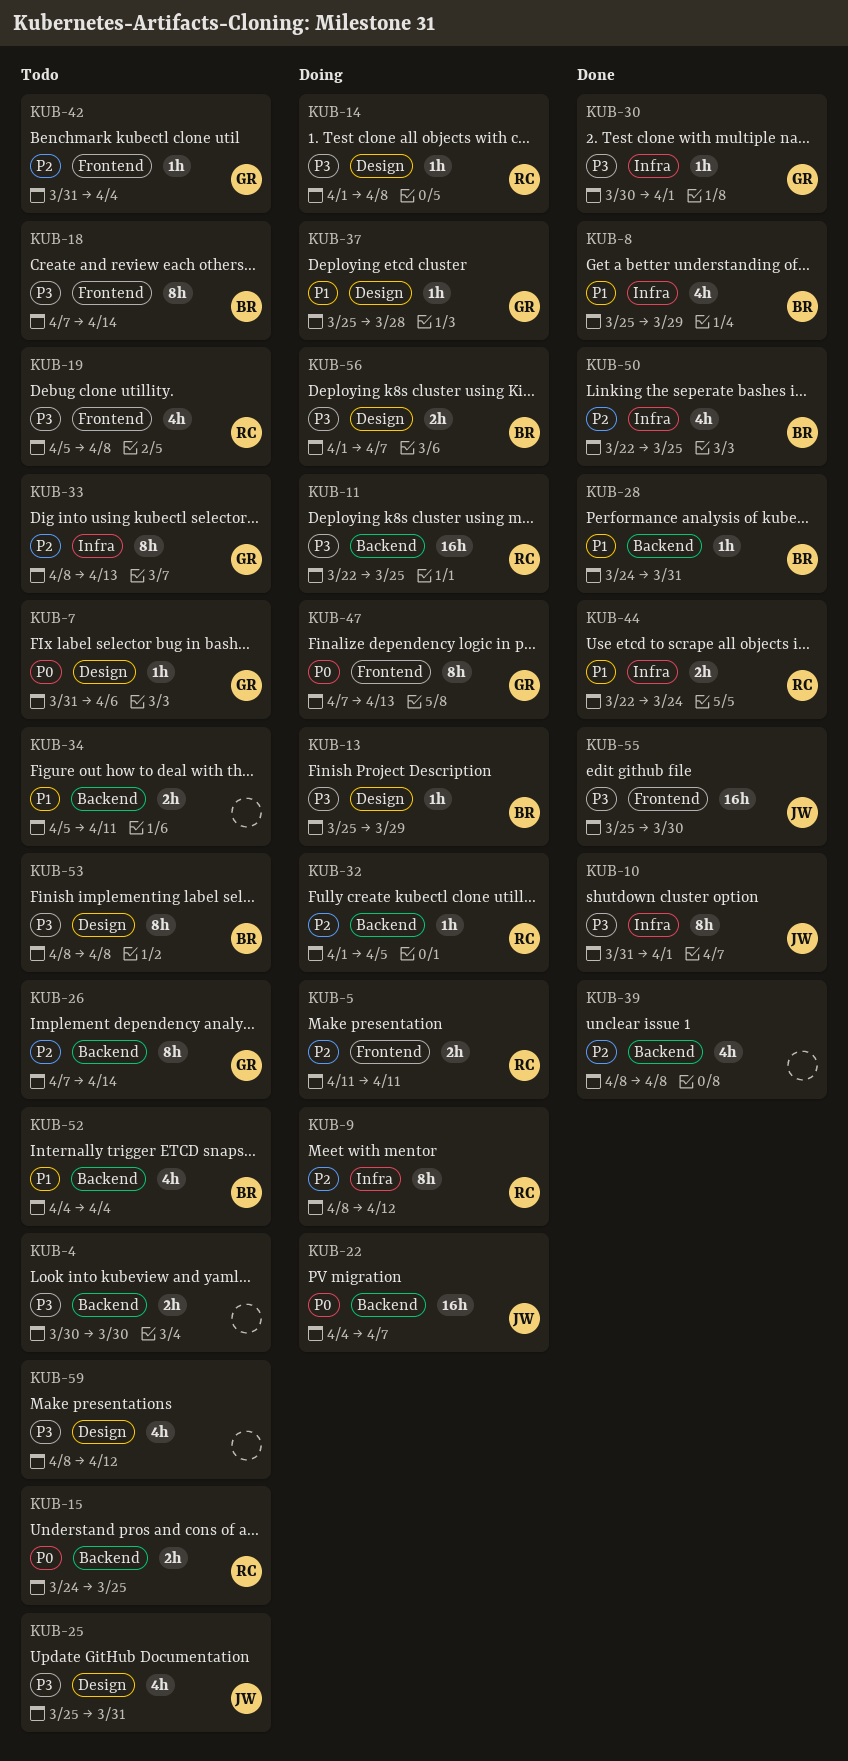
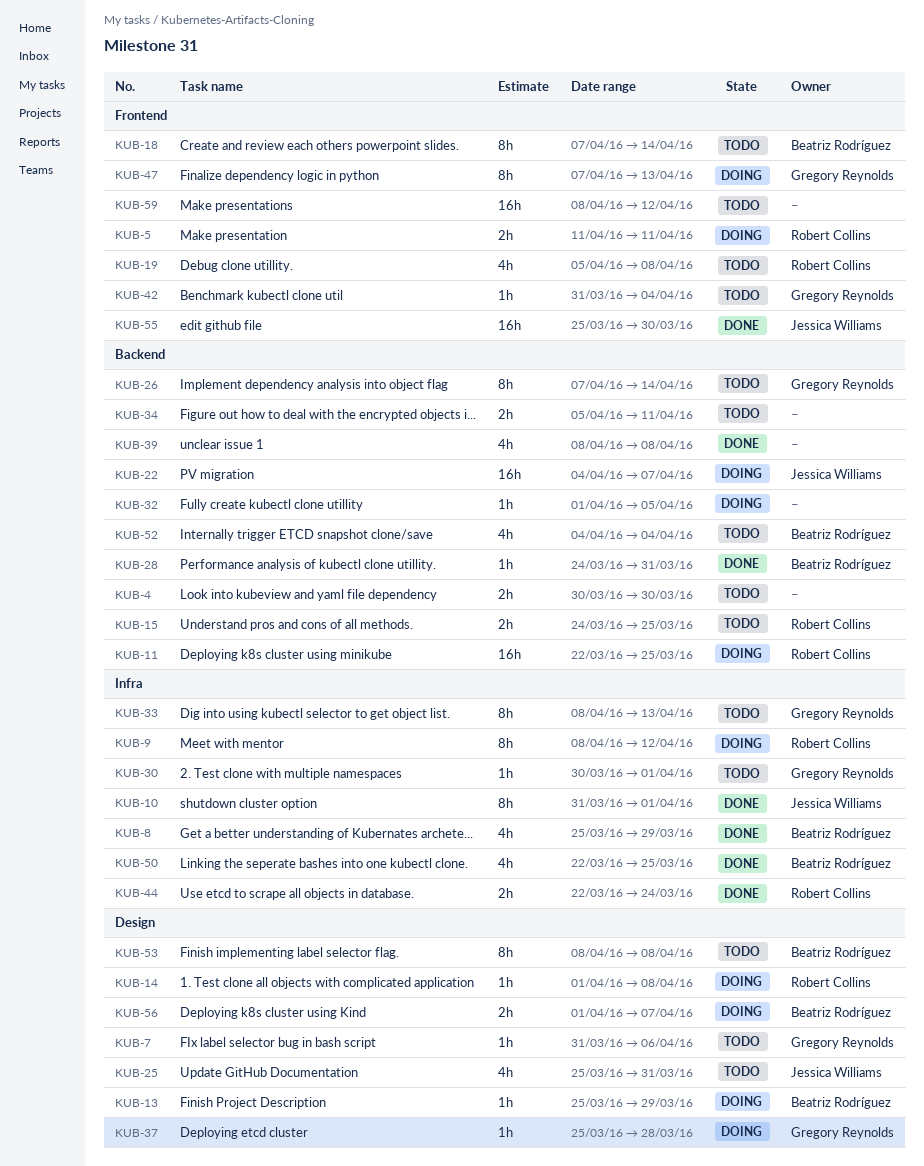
KUB-30, status: Done -> Todo
KUB-32, owner: Robert Collins -> none
KUB-59, label: Design -> Frontend
KUB-59, estimate: 4h -> 16h

